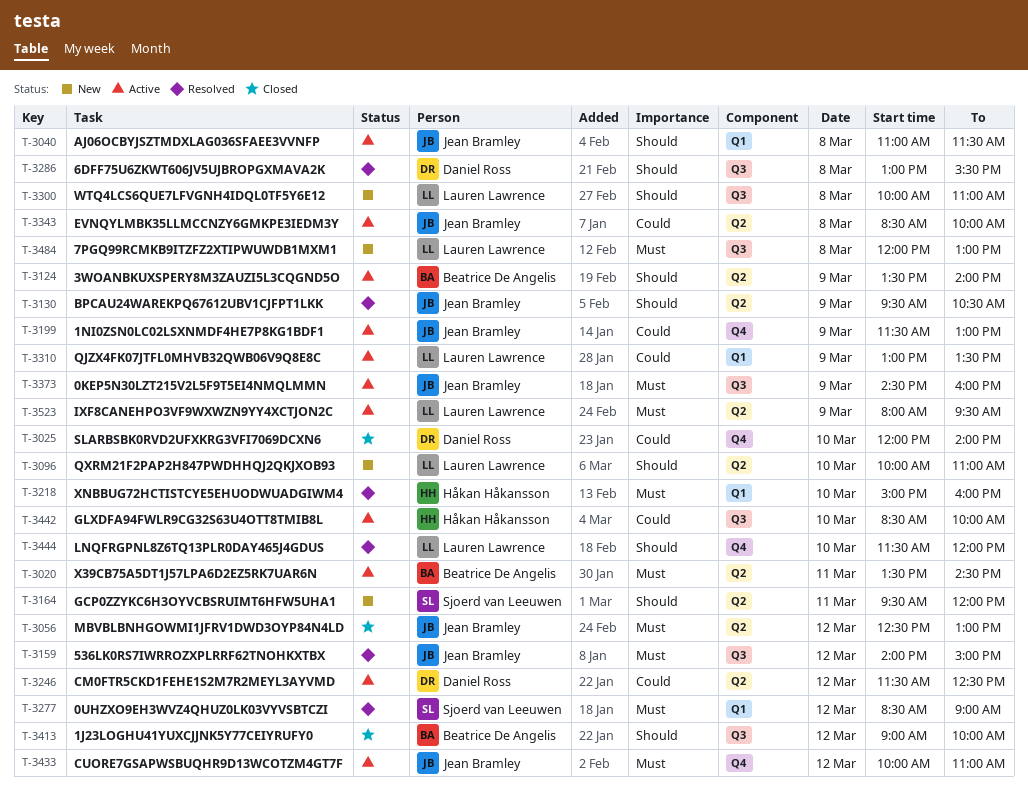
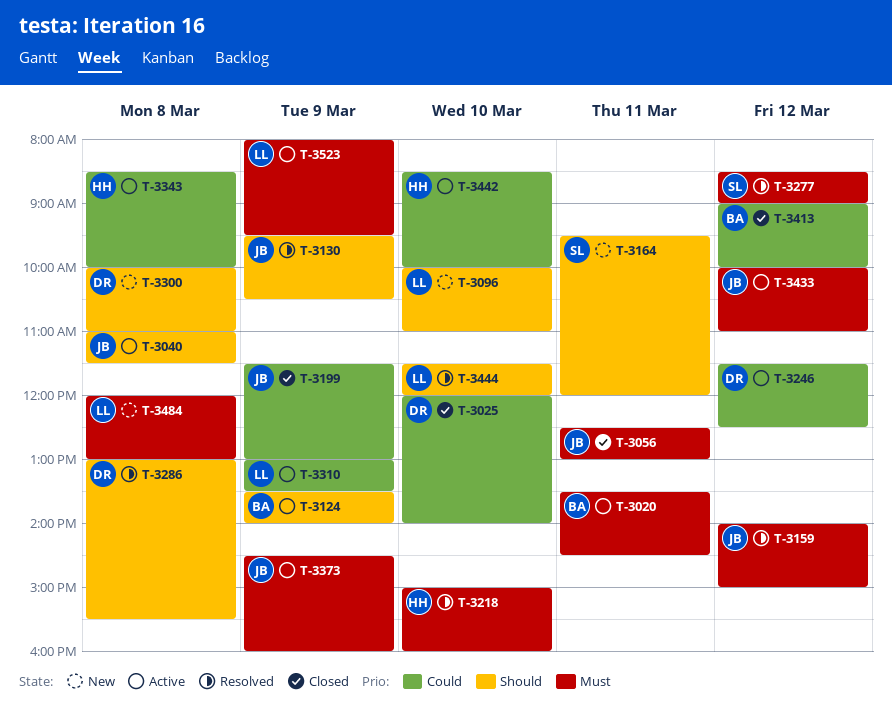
T-3056, day: Mar 12 -> Mar 11
T-3199, status: Active -> Closed
T-3300, owner: Lauren Lawrence -> Daniel Ross
T-3343, owner: Jean Bramley -> Håkan Håkansson
T-3413, priority: Should -> Could

